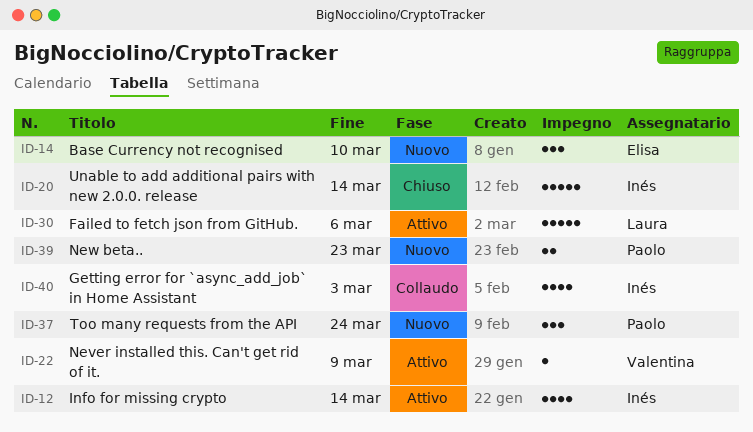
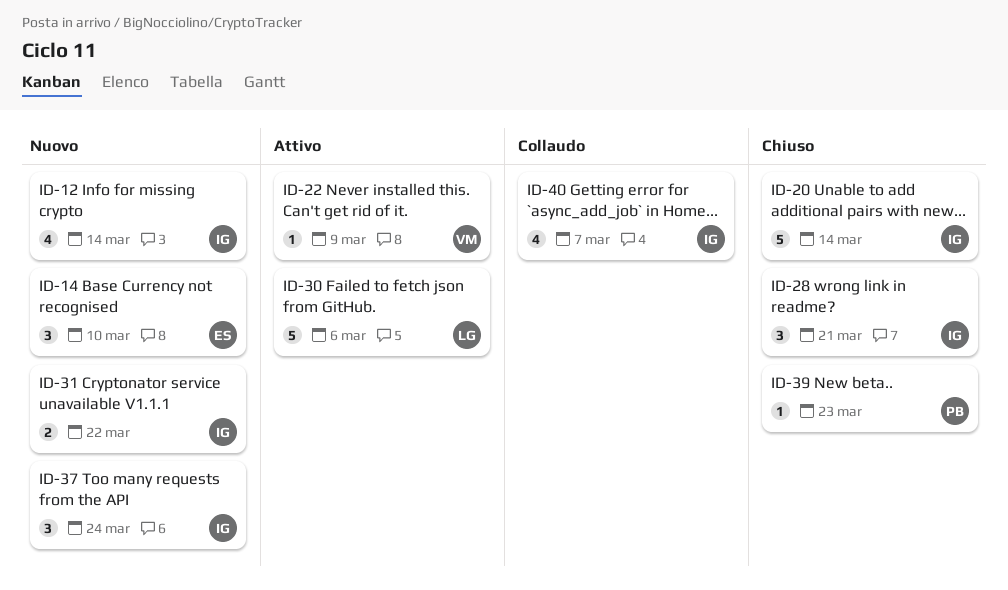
ID-12, status: Attivo -> Nuovo
ID-28: none -> present
ID-31: none -> present
ID-37, owner: Paolo -> Inés
ID-39, status: Nuovo -> Chiuso
ID-39, estimate: 2 -> 1
ID-40, due: Mar 3 -> Mar 7

